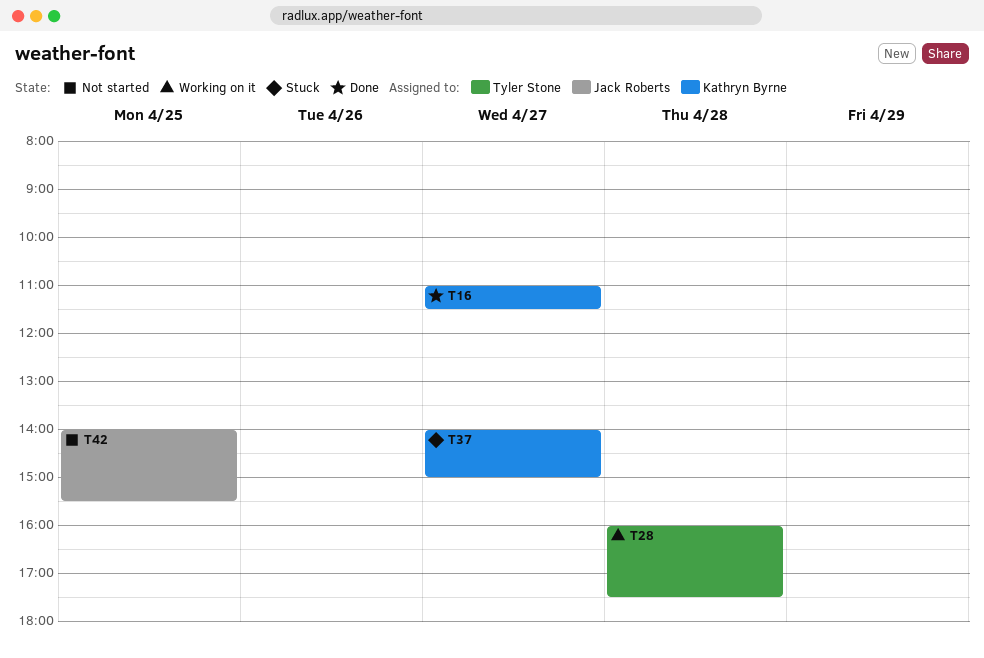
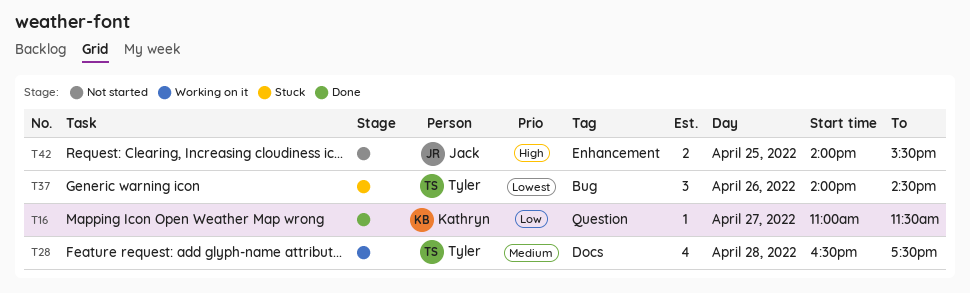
T28, begins: 16:00 -> 16:30
T37, owner: Kathryn Byrne -> Tyler Stone
T37, day: Apr 27 -> Apr 26
T37, ends: 15:00 -> 14:30

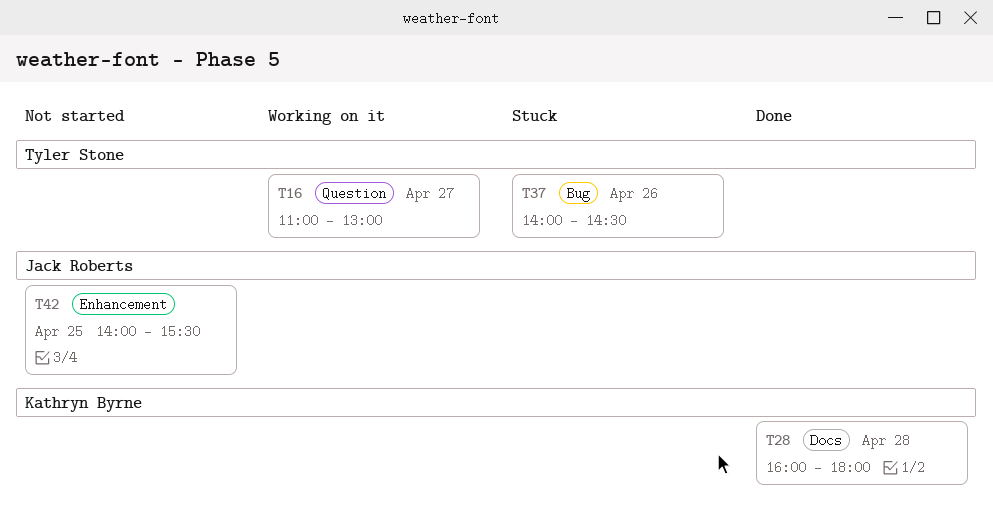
T16, status: Done -> Working on it
T16, owner: Kathryn Byrne -> Tyler Stone
T16, ends: 11:30 -> 13:00
T28, status: Working on it -> Done
T28, owner: Tyler Stone -> Kathryn Byrne
T28, begins: 16:30 -> 16:00
T28, ends: 17:30 -> 18:00

